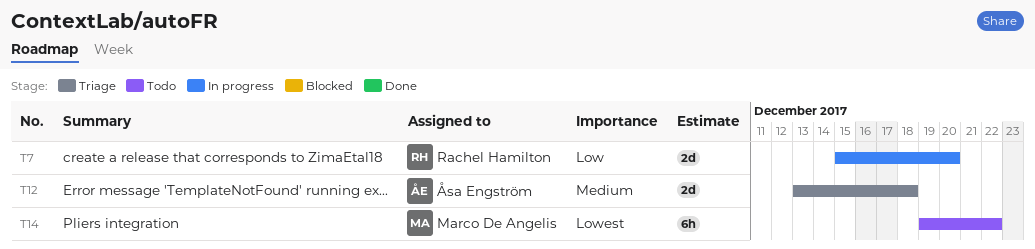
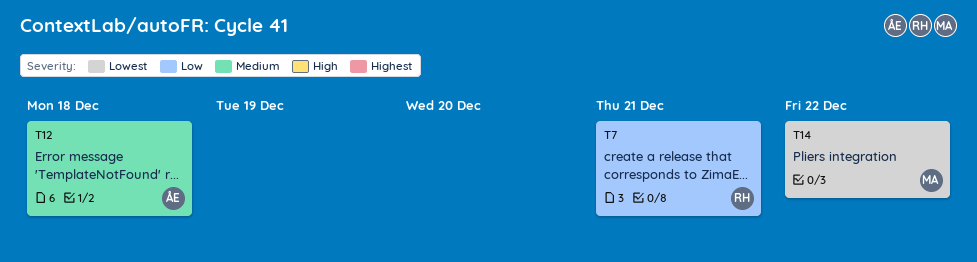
T7, due: Dec 20 -> Dec 21

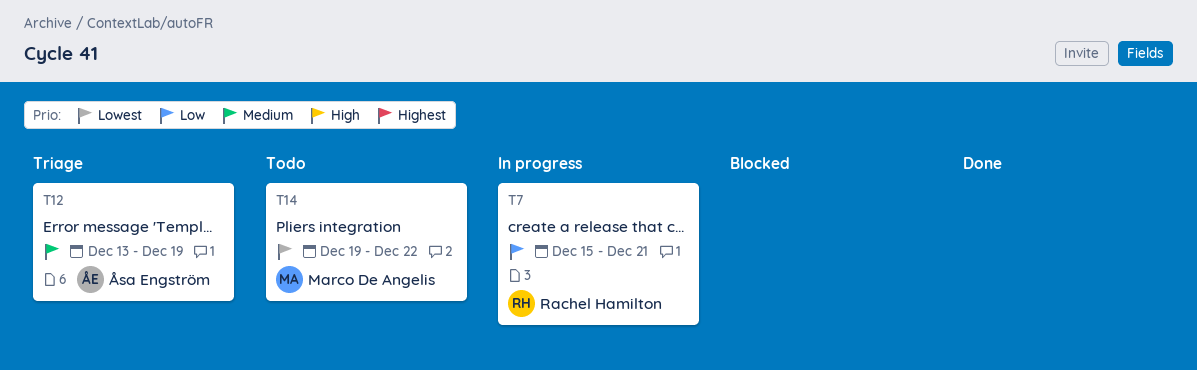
T12, due: Dec 18 -> Dec 19

